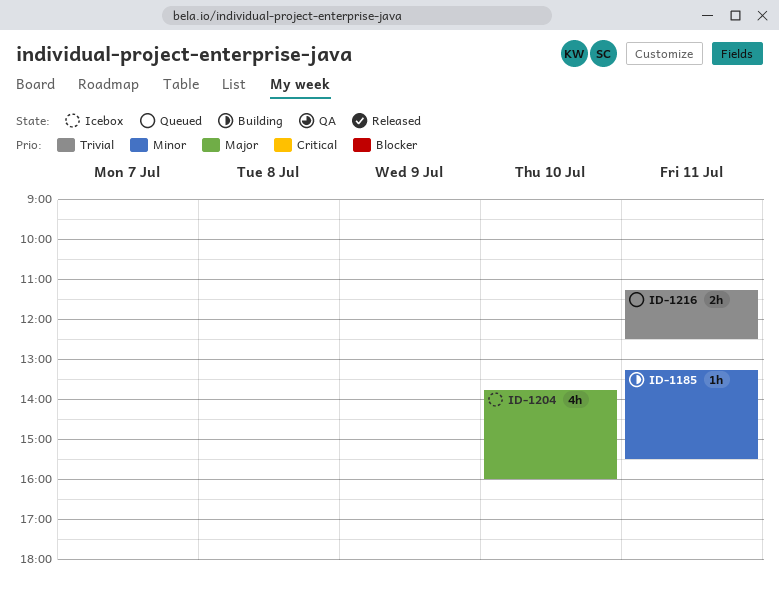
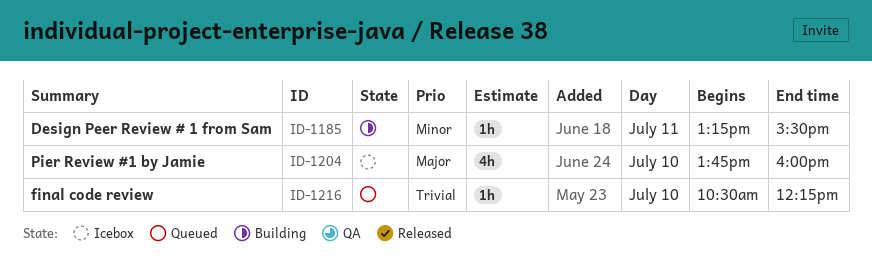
ID-1216, estimate: 2h -> 1h
ID-1216, day: Jul 11 -> Jul 10
ID-1216, begins: 11:15 -> 10:30
ID-1216, ends: 12:30 -> 12:15

